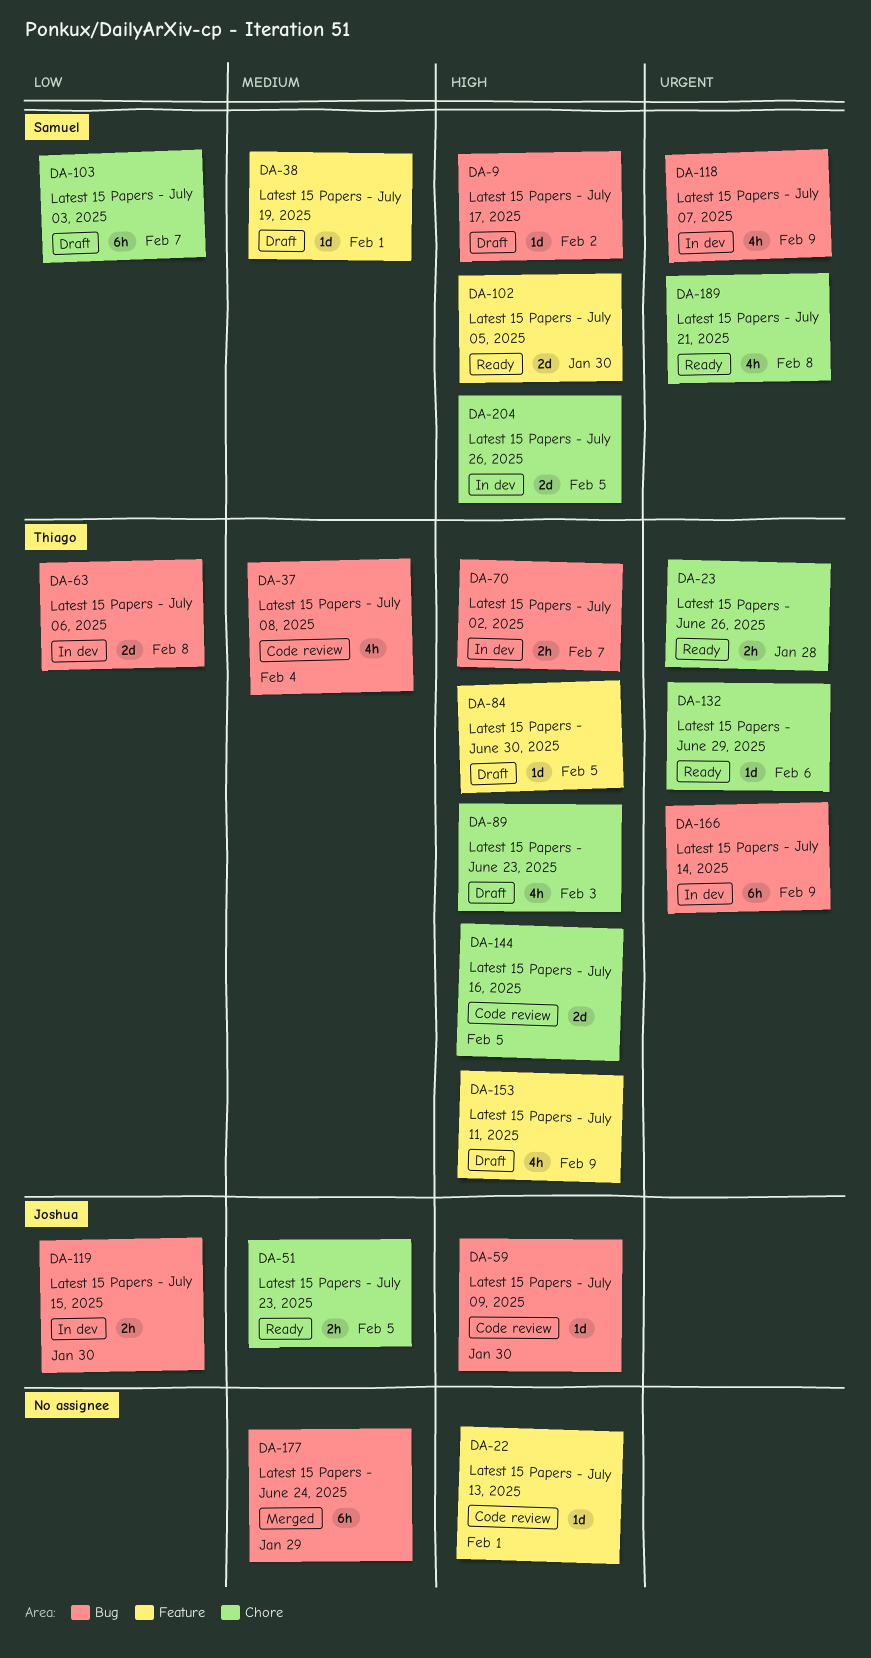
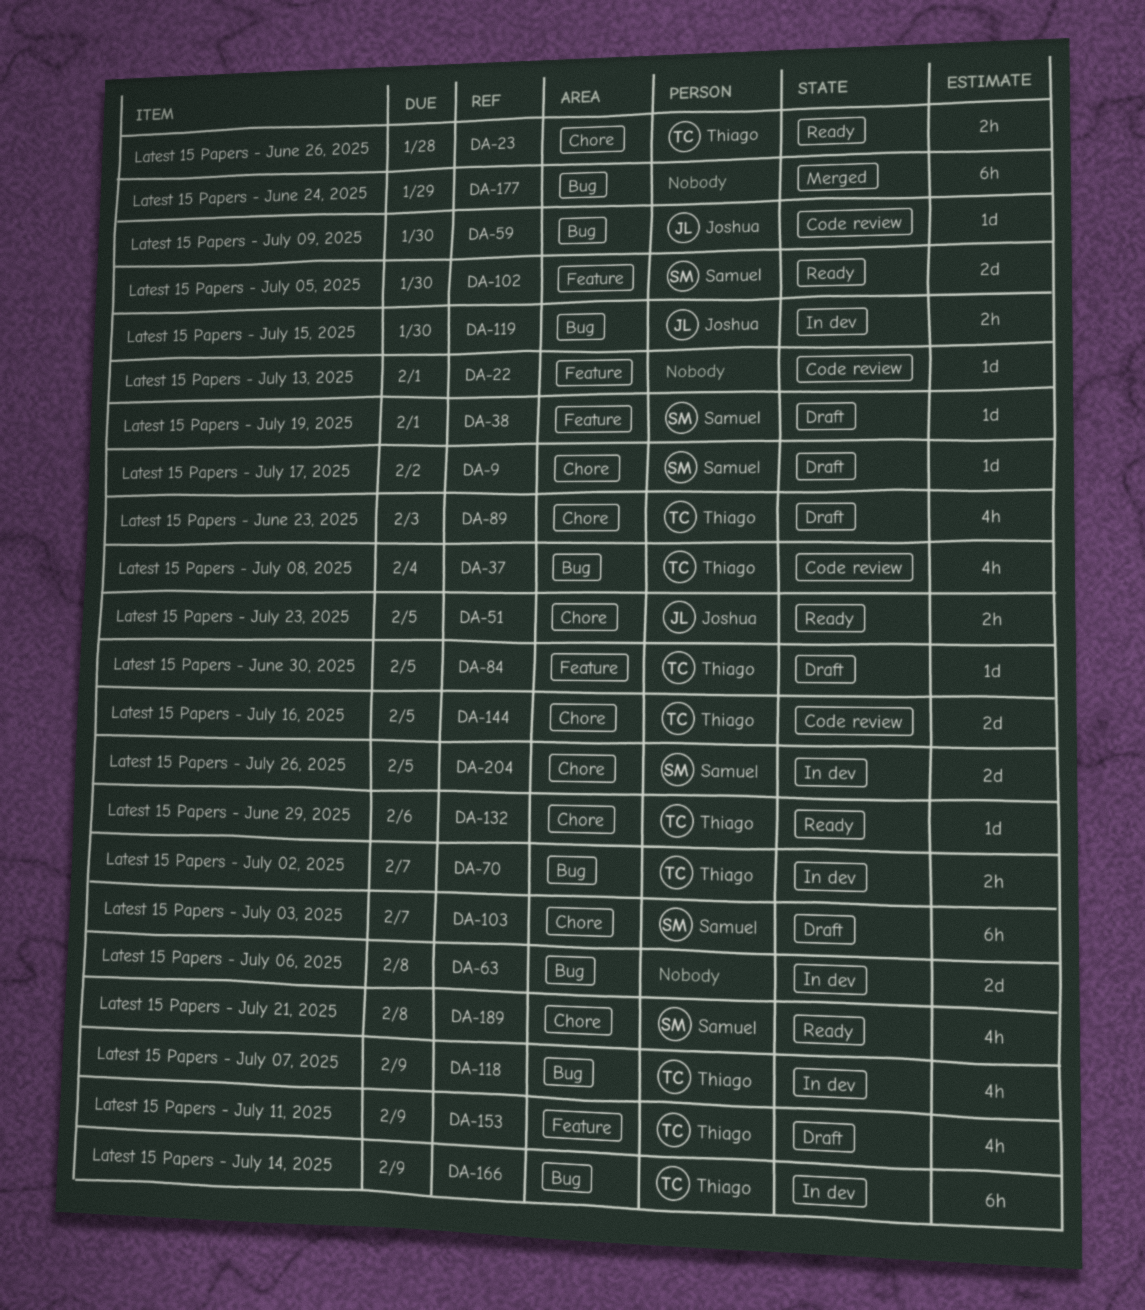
DA-9, label: Bug -> Chore
DA-63, owner: Thiago -> none
DA-118, owner: Samuel -> Thiago

